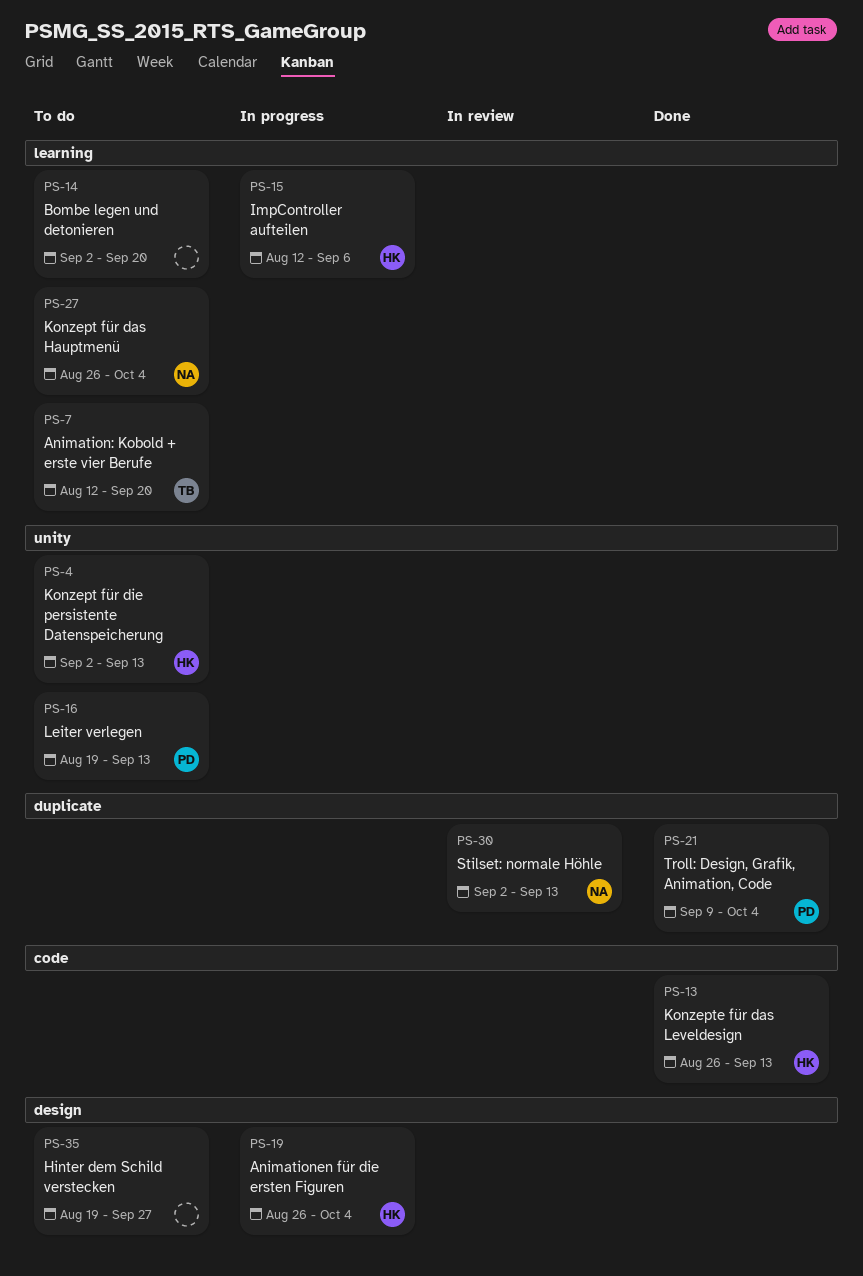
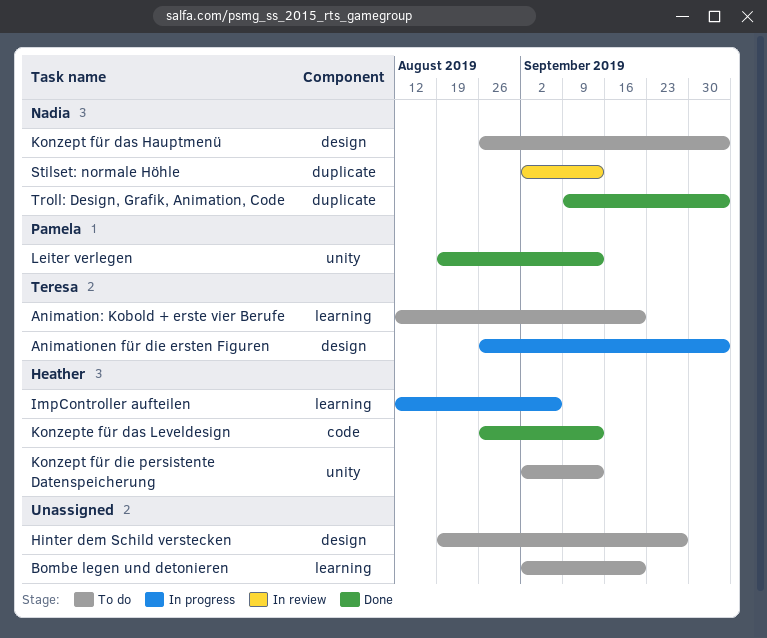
Animationen für die ersten Figuren, owner: Heather -> Teresa
Konzept für das Hauptmenü, label: learning -> design
Leiter verlegen, status: To do -> Done
Troll: Design, Grafik, Animation, Code, owner: Pamela -> Nadia

